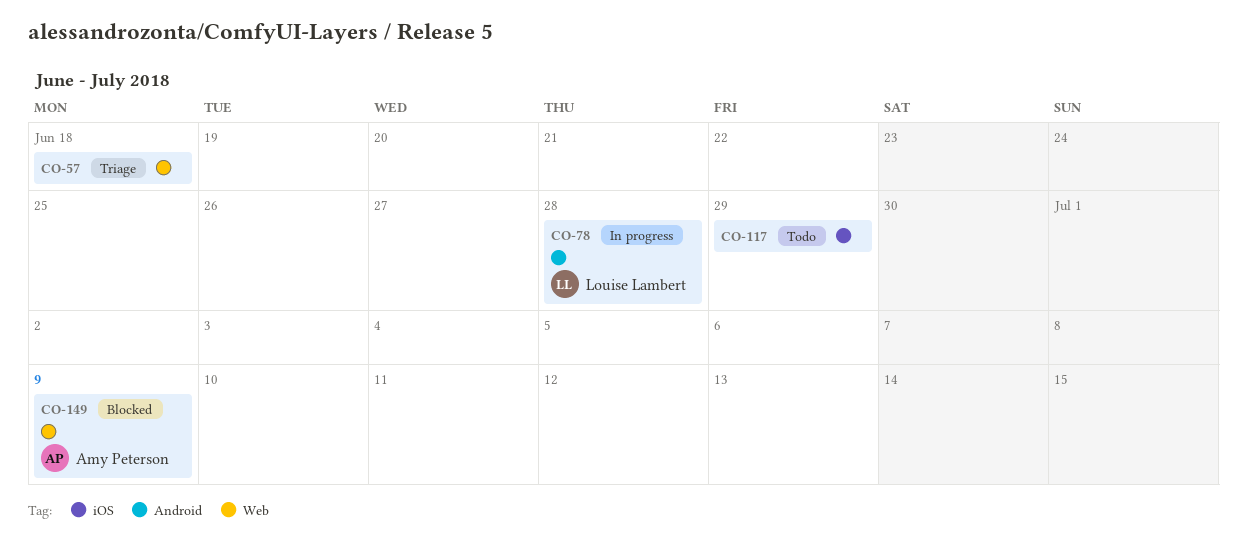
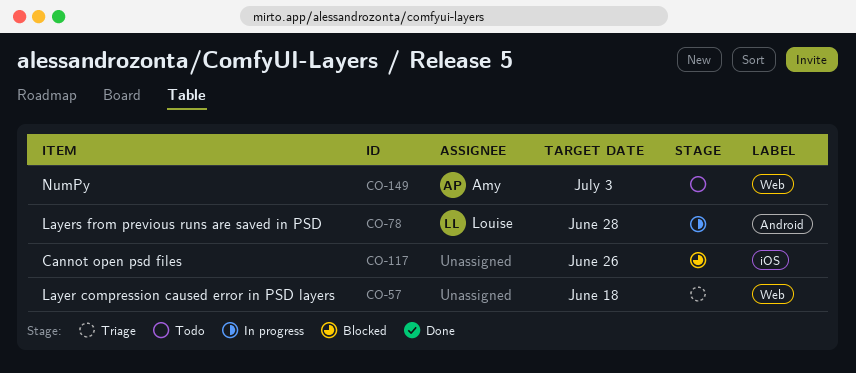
CO-117, status: Todo -> Blocked
CO-117, due: Jun 29 -> Jun 26
CO-149, status: Blocked -> Todo
CO-149, due: Jul 9 -> Jul 3

